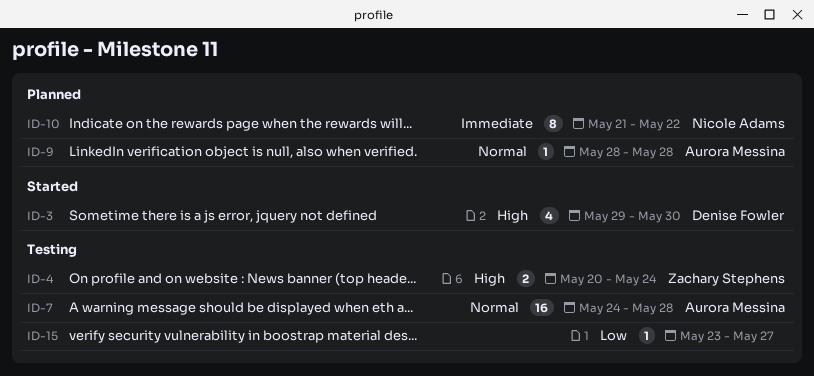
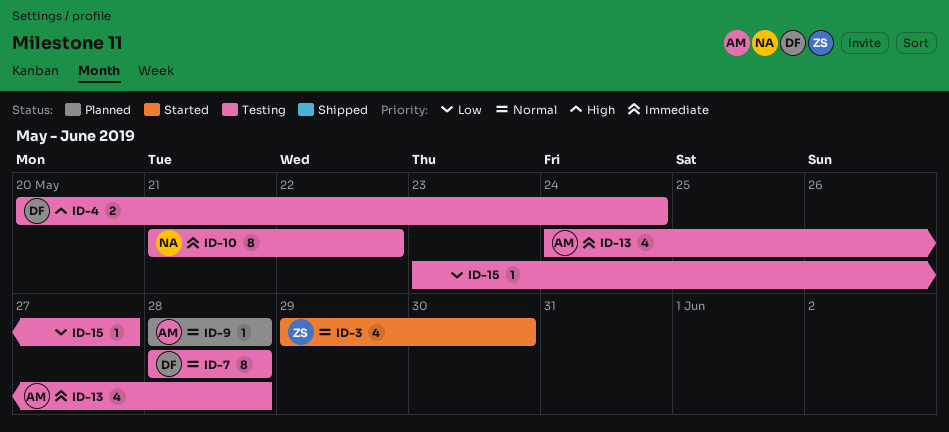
ID-3, owner: Denise Fowler -> Zachary Stephens
ID-3, priority: High -> Normal
ID-4, owner: Zachary Stephens -> Denise Fowler
ID-7, owner: Aurora Messina -> Denise Fowler
ID-7, estimate: 16 -> 8
ID-7, start: May 24 -> May 28
ID-10, status: Planned -> Testing
ID-13: none -> present

